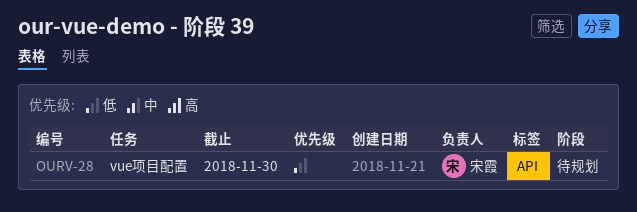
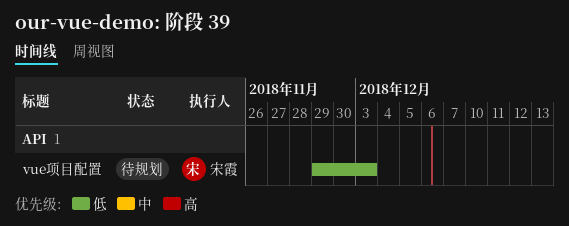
vue项目配置, due: Nov 30 -> Dec 3

